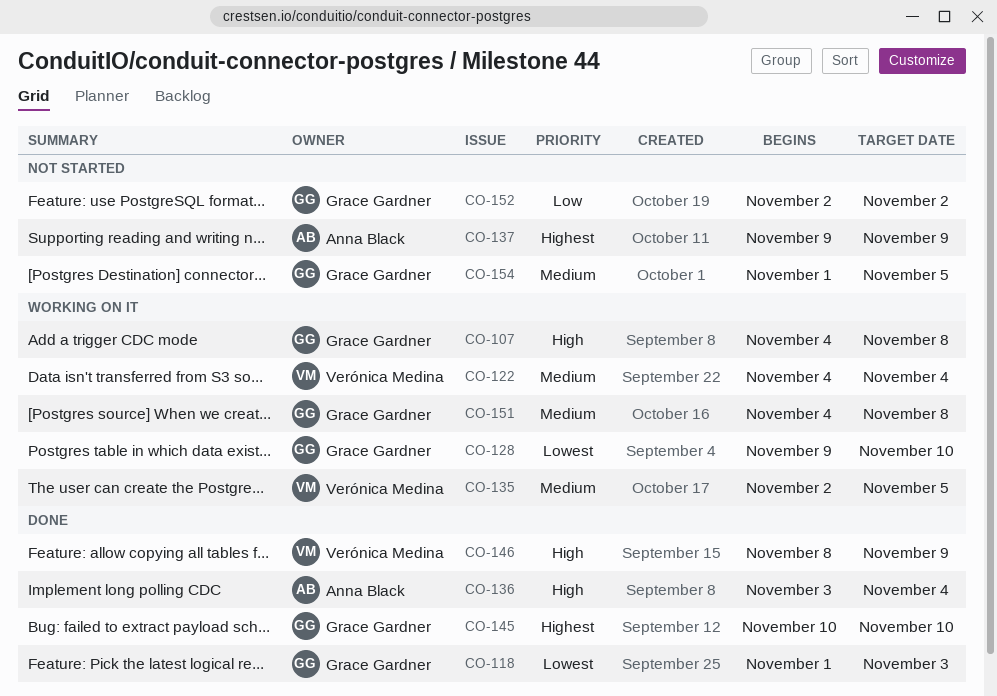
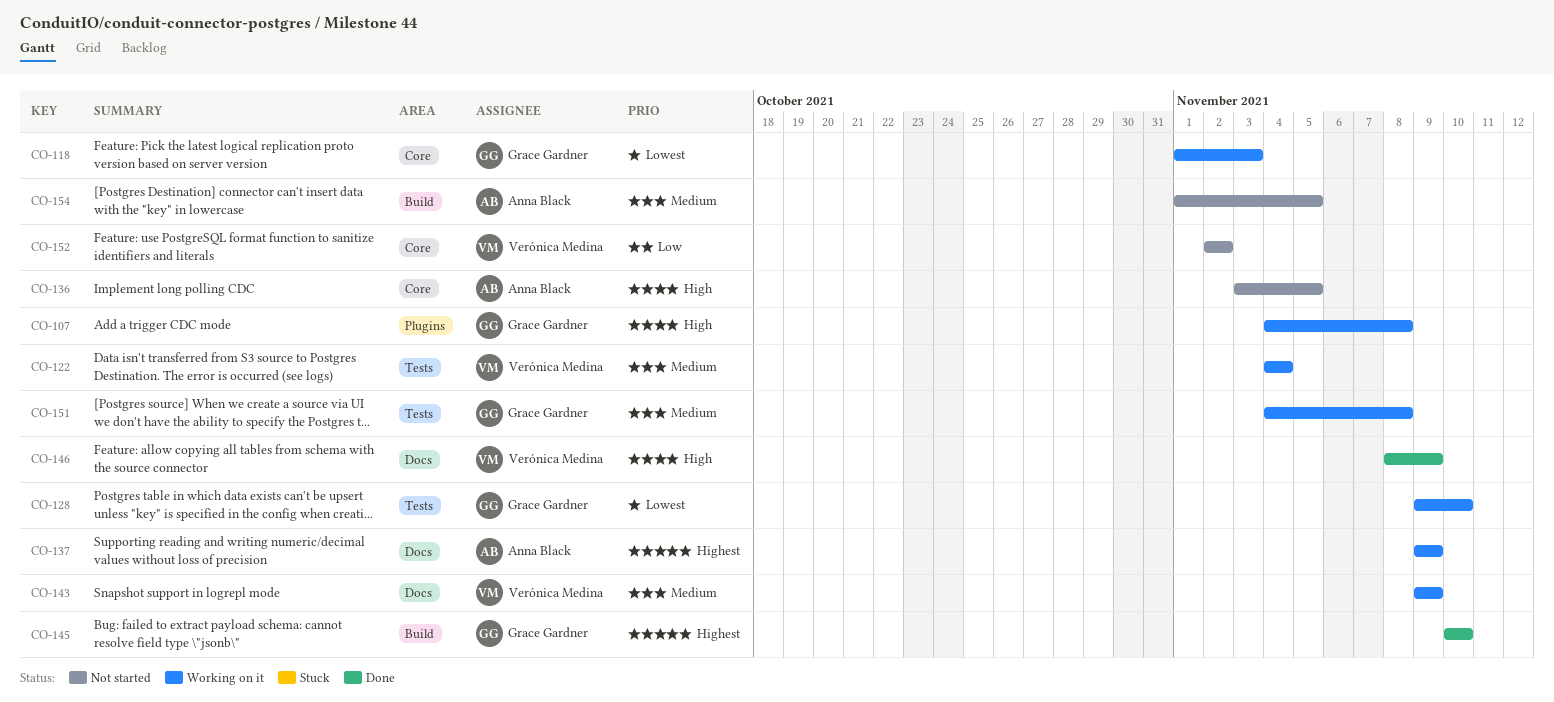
CO-118, status: Done -> Working on it
CO-135: present -> none
CO-136, status: Done -> Not started
CO-136, due: Nov 4 -> Nov 5
CO-137, status: Not started -> Working on it
CO-143: none -> present
CO-152, owner: Grace Gardner -> Verónica Medina
CO-154, owner: Grace Gardner -> Anna Black

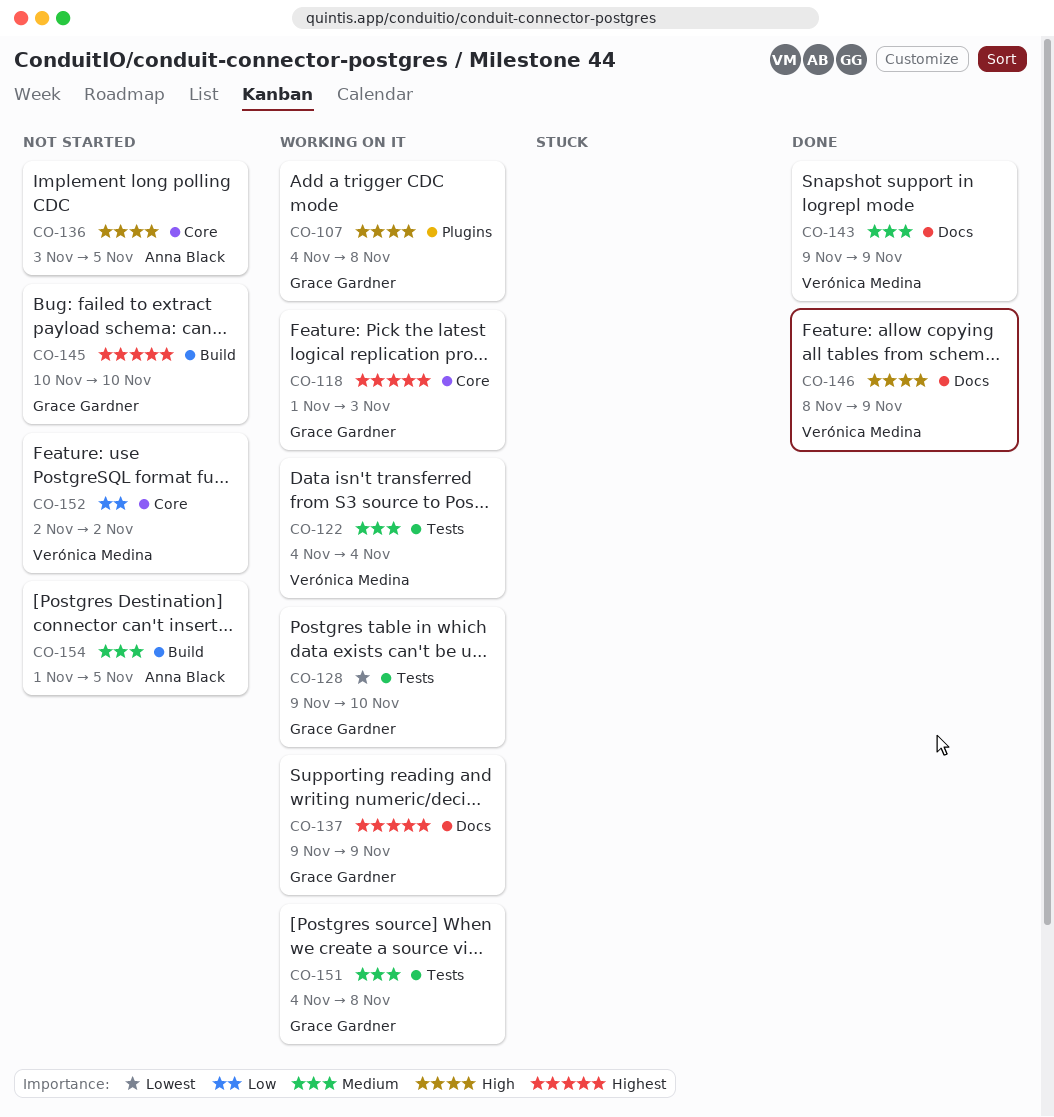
CO-118, priority: Lowest -> Highest
CO-137, owner: Anna Black -> Grace Gardner
CO-143, status: Working on it -> Done
CO-145, status: Done -> Not started

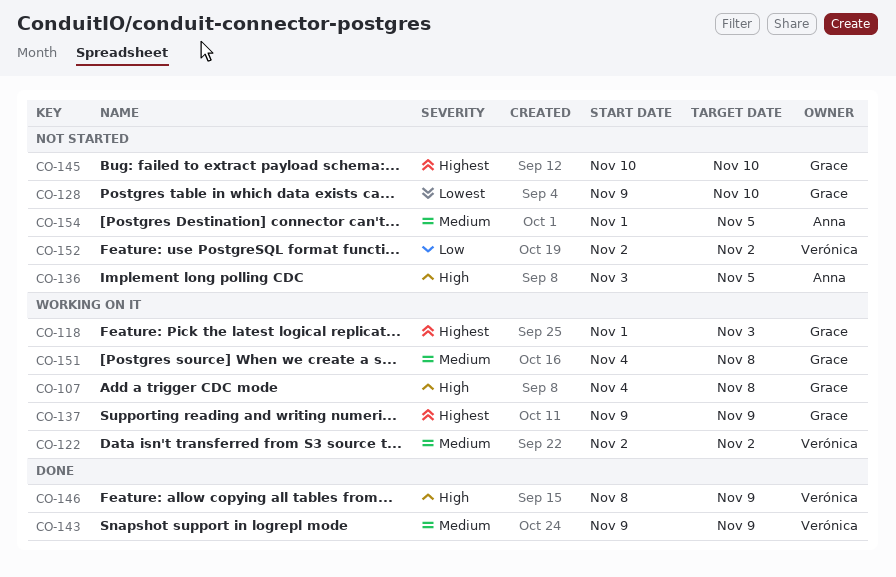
CO-122, start: Nov 4 -> Nov 2
CO-122, due: Nov 4 -> Nov 2
CO-128, status: Working on it -> Not started

